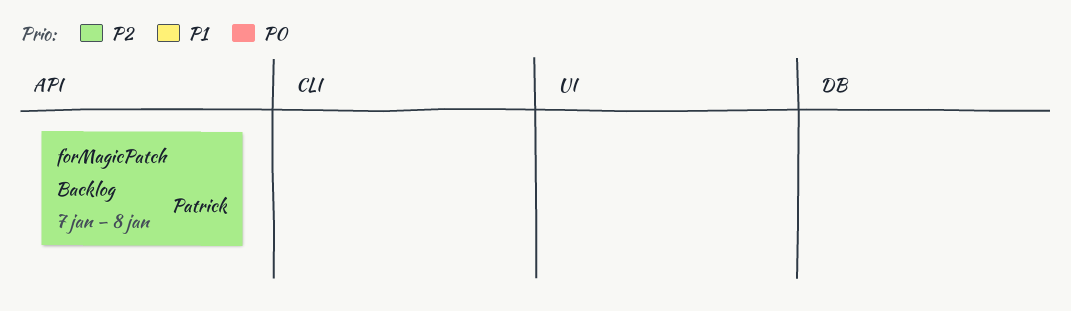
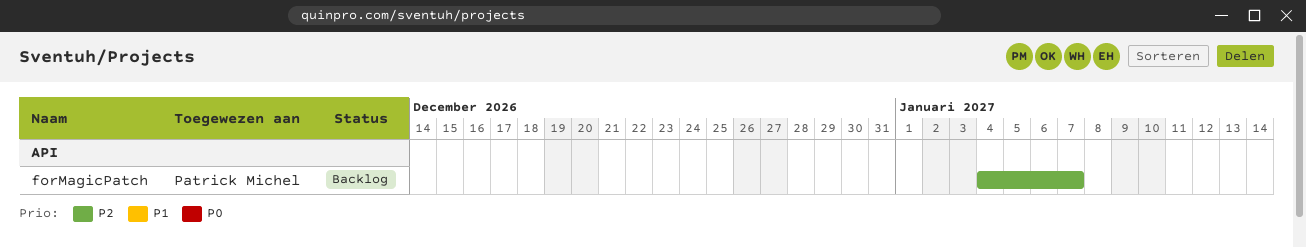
forMagicPatch, start: Jan 7 -> Jan 4
forMagicPatch, due: Jan 8 -> Jan 7

